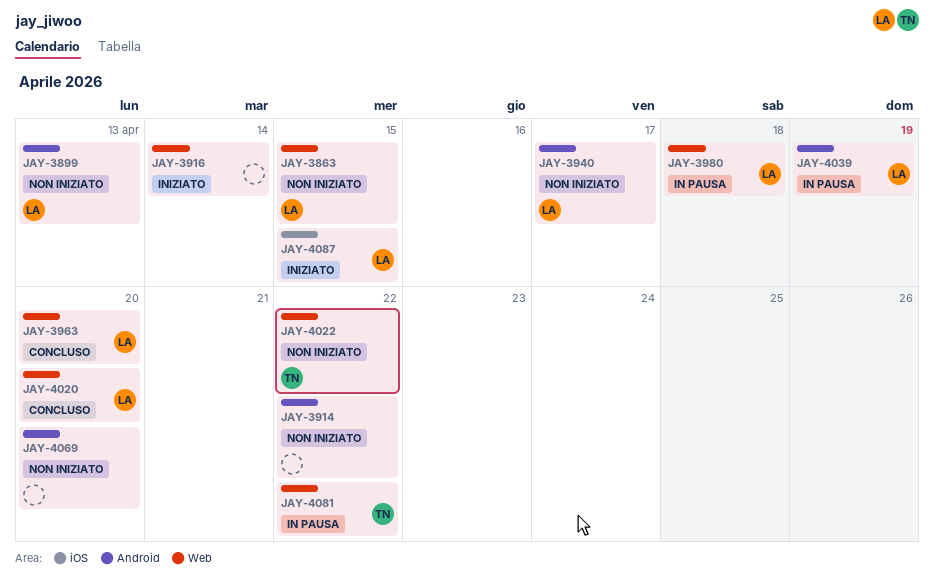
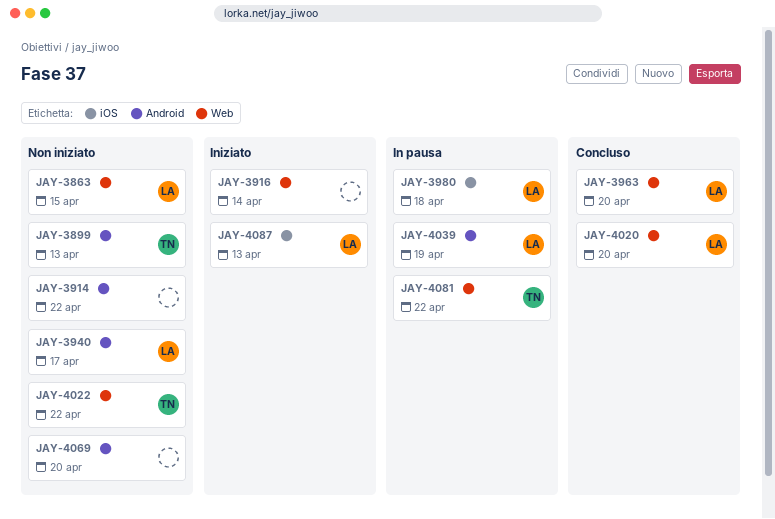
JAY-3899, owner: LA -> TN
JAY-3980, label: Web -> iOS
JAY-4087, due: Apr 15 -> Apr 13

